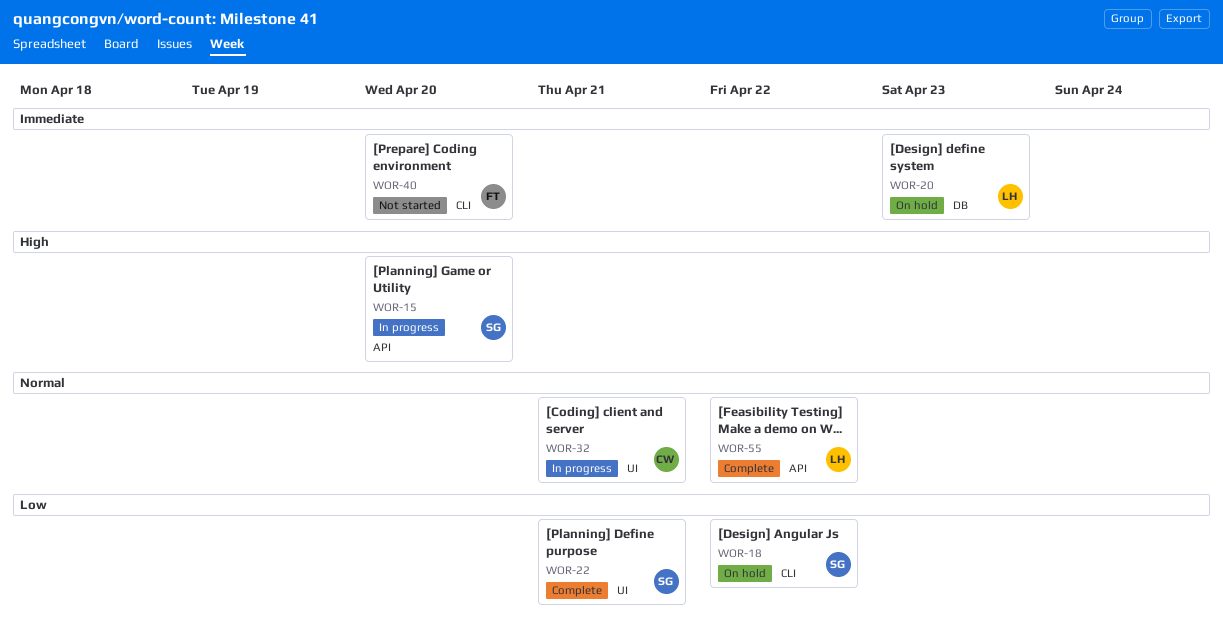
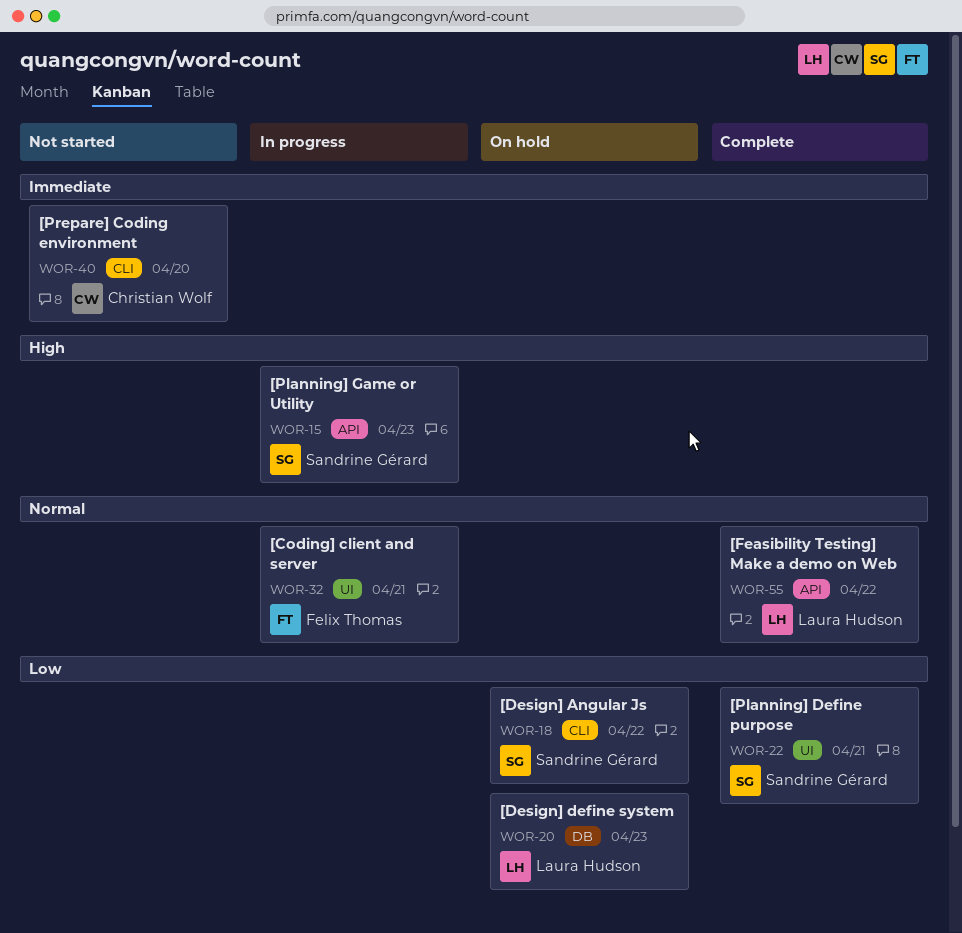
WOR-15, due: Apr 20 -> Apr 23
WOR-20, priority: Immediate -> Low
WOR-32, owner: Christian Wolf -> Felix Thomas
WOR-40, owner: Felix Thomas -> Christian Wolf

